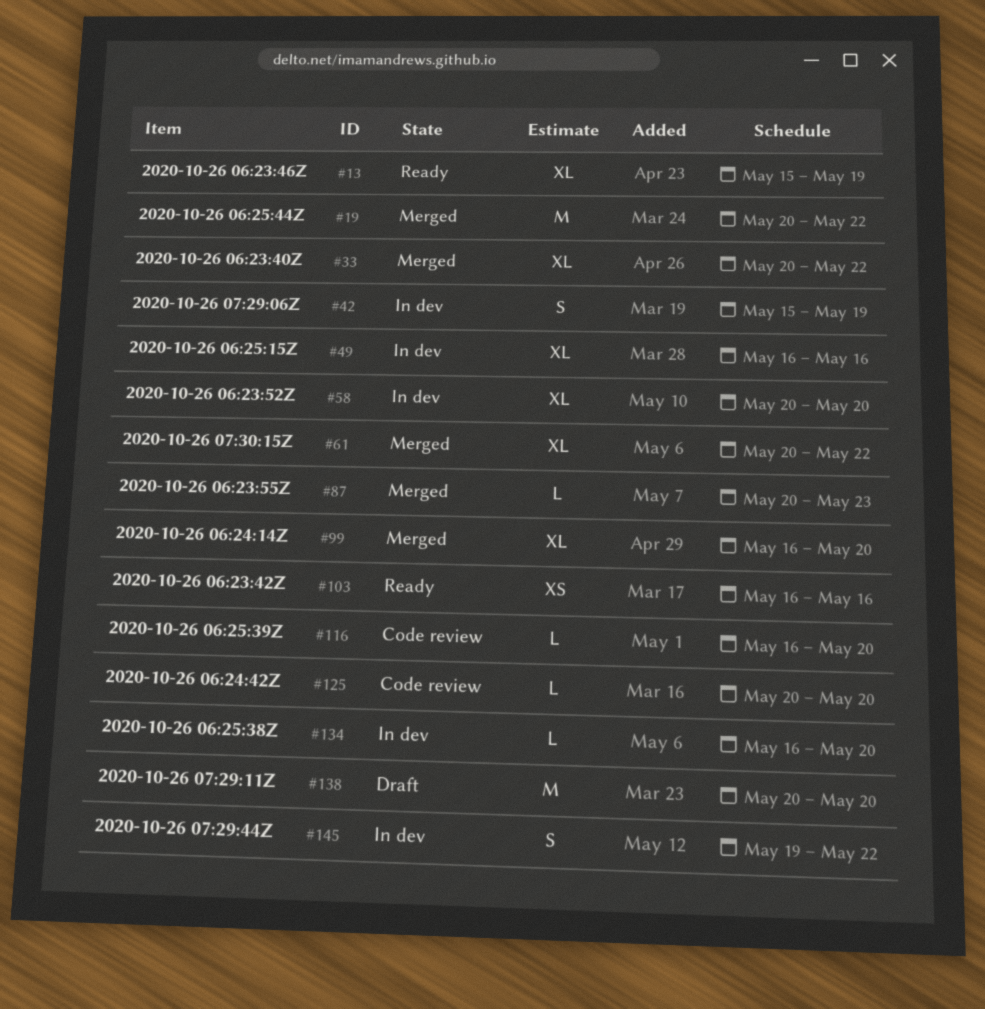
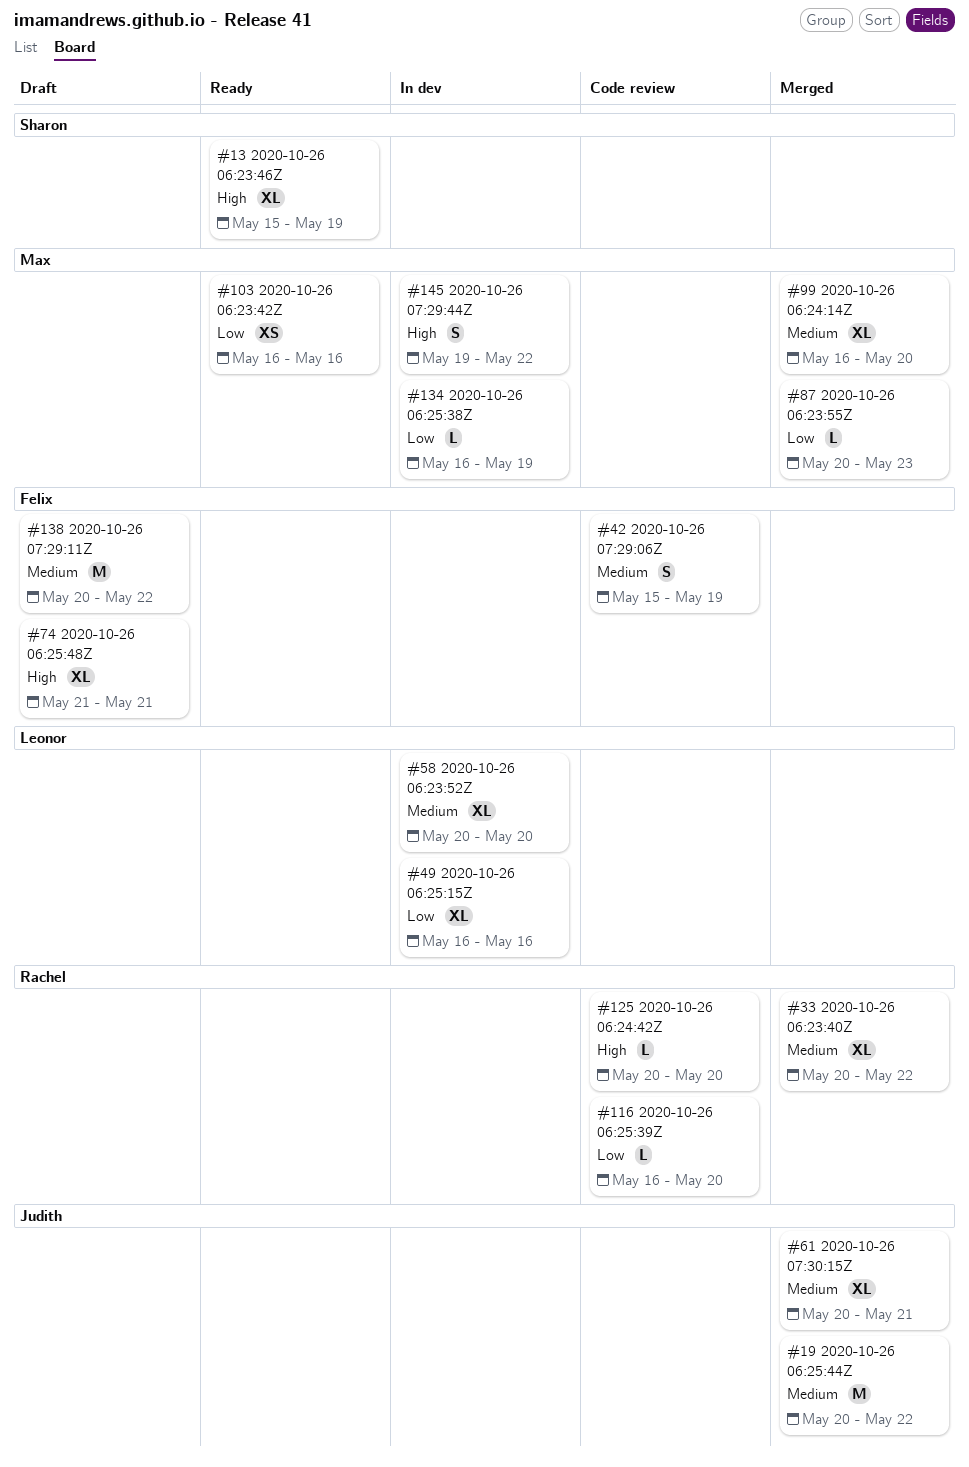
#42, status: In dev -> Code review
#61, due: May 22 -> May 21
#74: none -> present
#134, due: May 20 -> May 19
#138, due: May 20 -> May 22

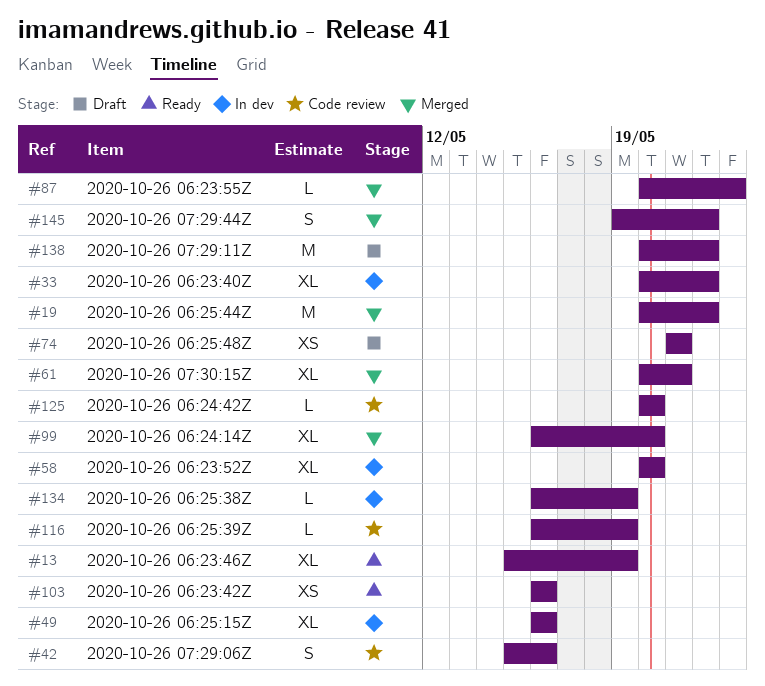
#33, status: Merged -> In dev
#42, due: May 19 -> May 16
#74, estimate: XL -> XS
#116, due: May 20 -> May 19
#145, status: In dev -> Merged

